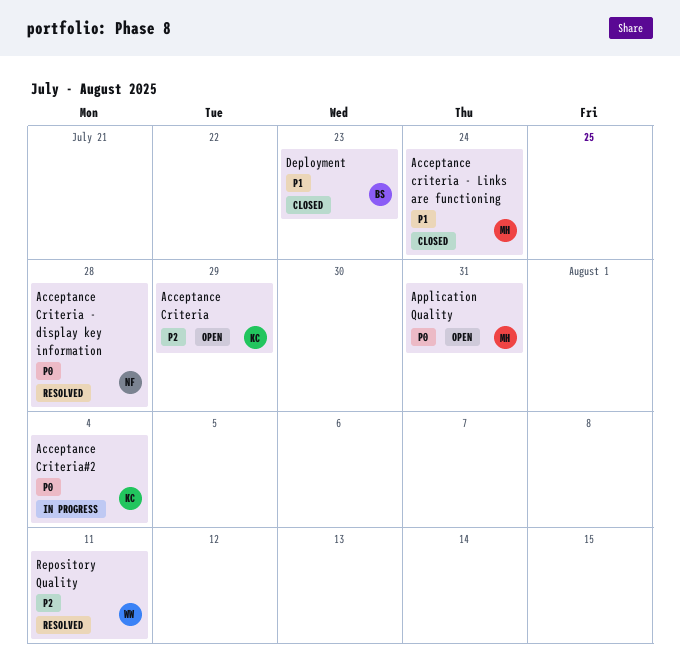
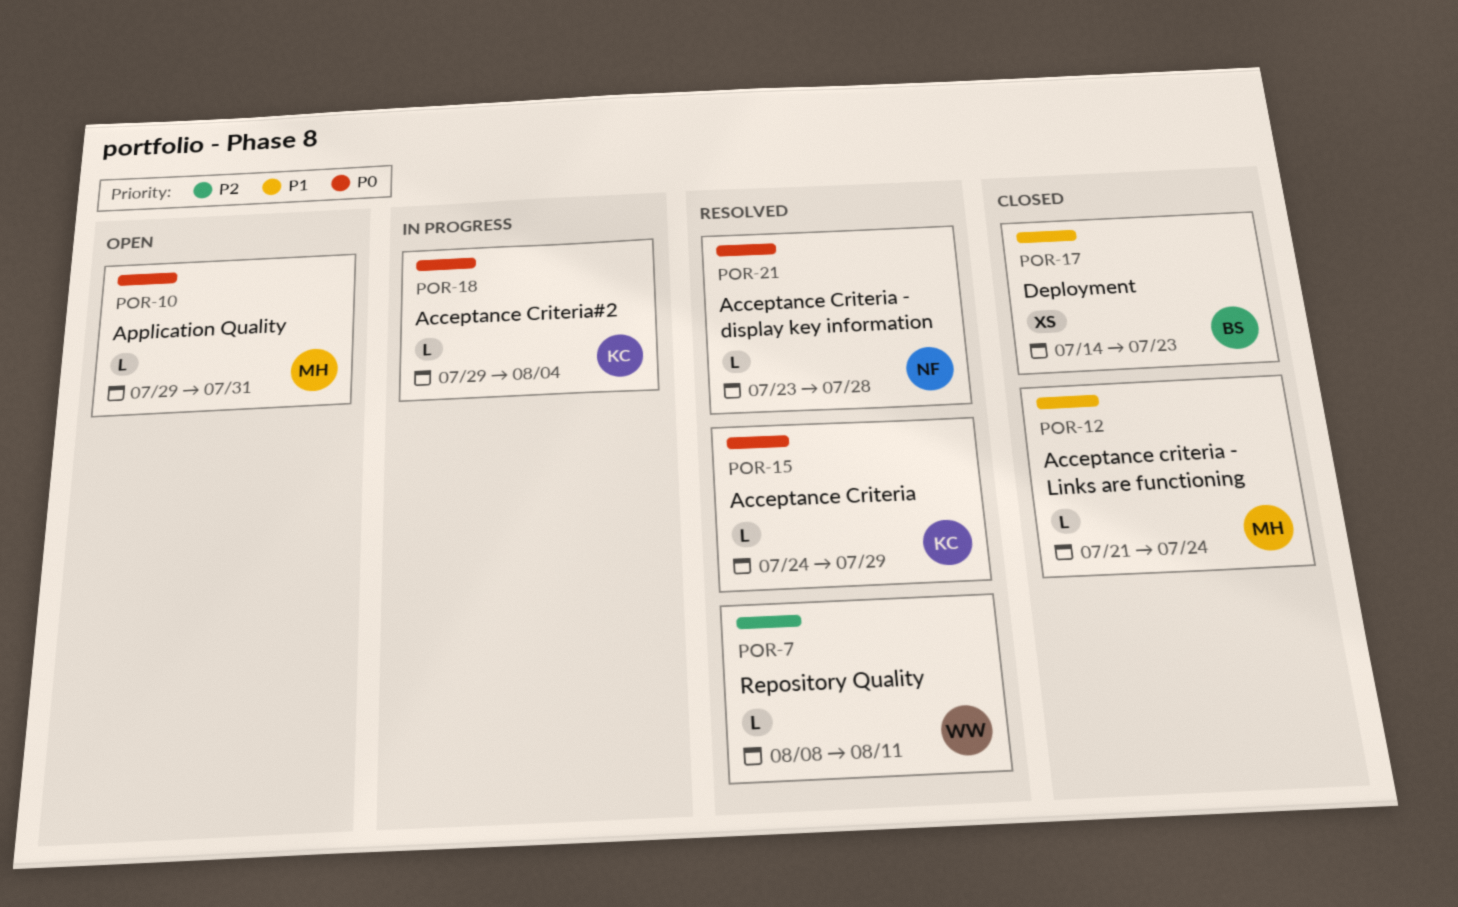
Acceptance Criteria, status: Open -> Resolved
Acceptance Criteria, priority: P2 -> P0

